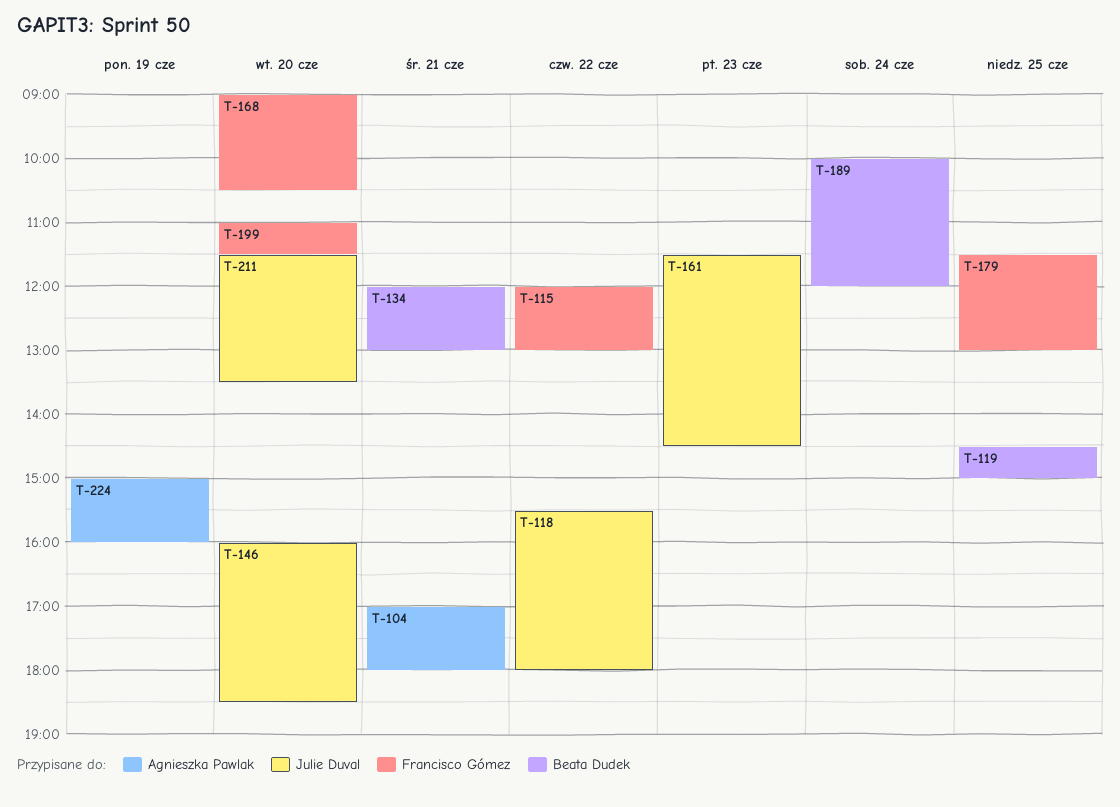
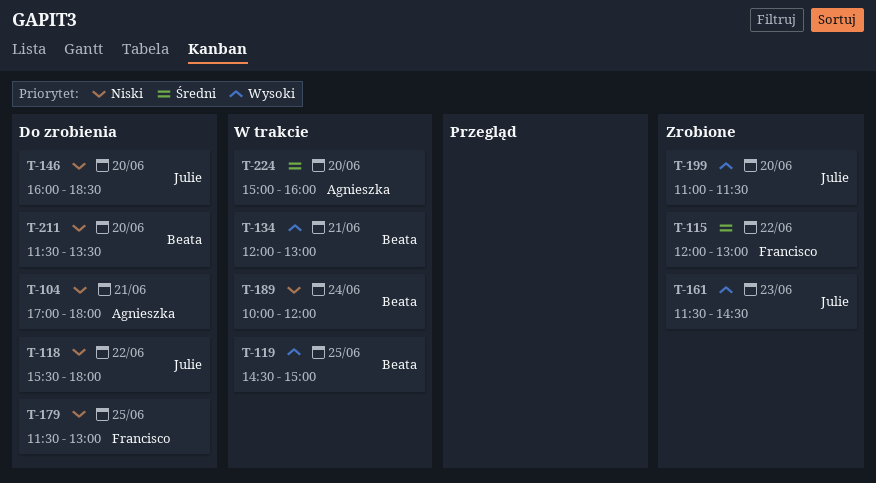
T-168: present -> none
T-199, owner: Francisco Gómez -> Julie Duval
T-211, owner: Julie Duval -> Beata Dudek
T-224, day: Jun 19 -> Jun 20

